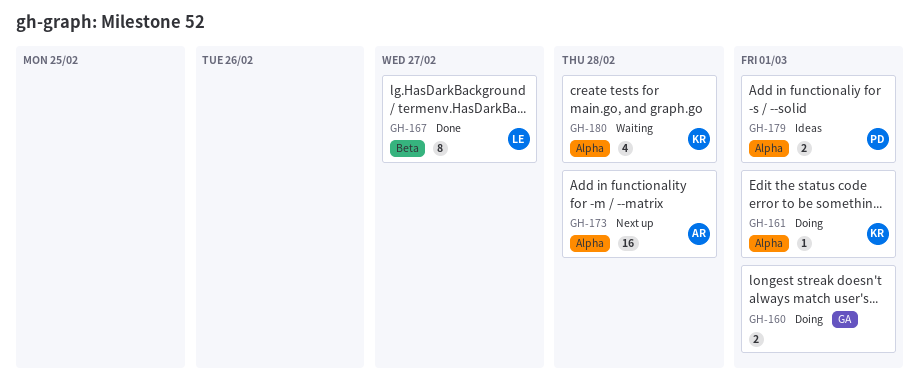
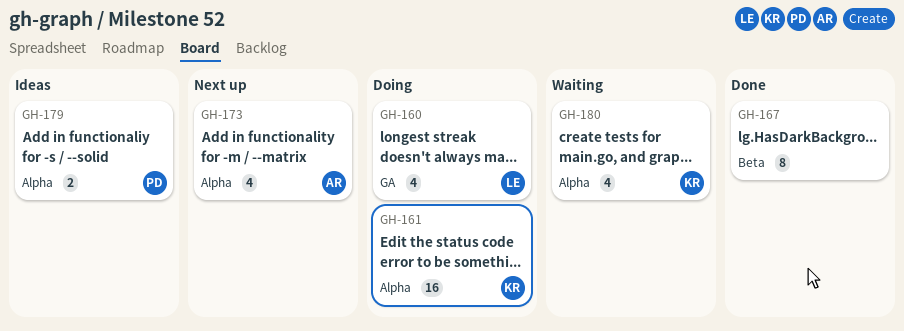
GH-160, owner: none -> LE
GH-160, estimate: 2 -> 4
GH-161, estimate: 1 -> 16
GH-167, owner: LE -> none
GH-173, estimate: 16 -> 4

